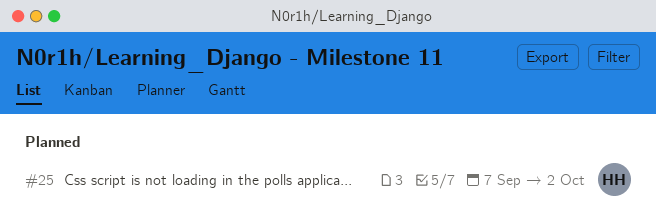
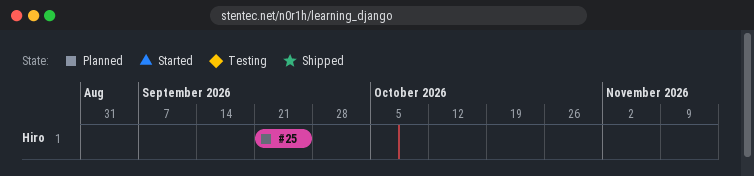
#25, start: Sep 7 -> Sep 21
#25, due: Oct 2 -> Sep 25

